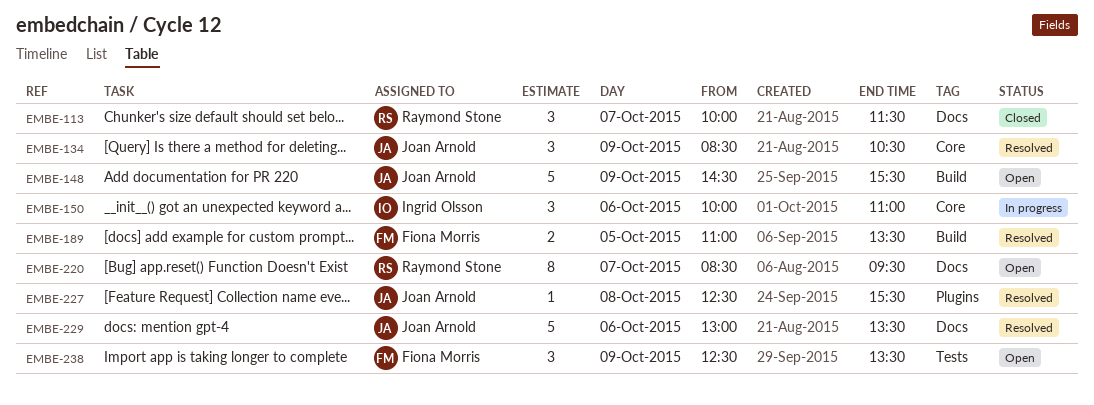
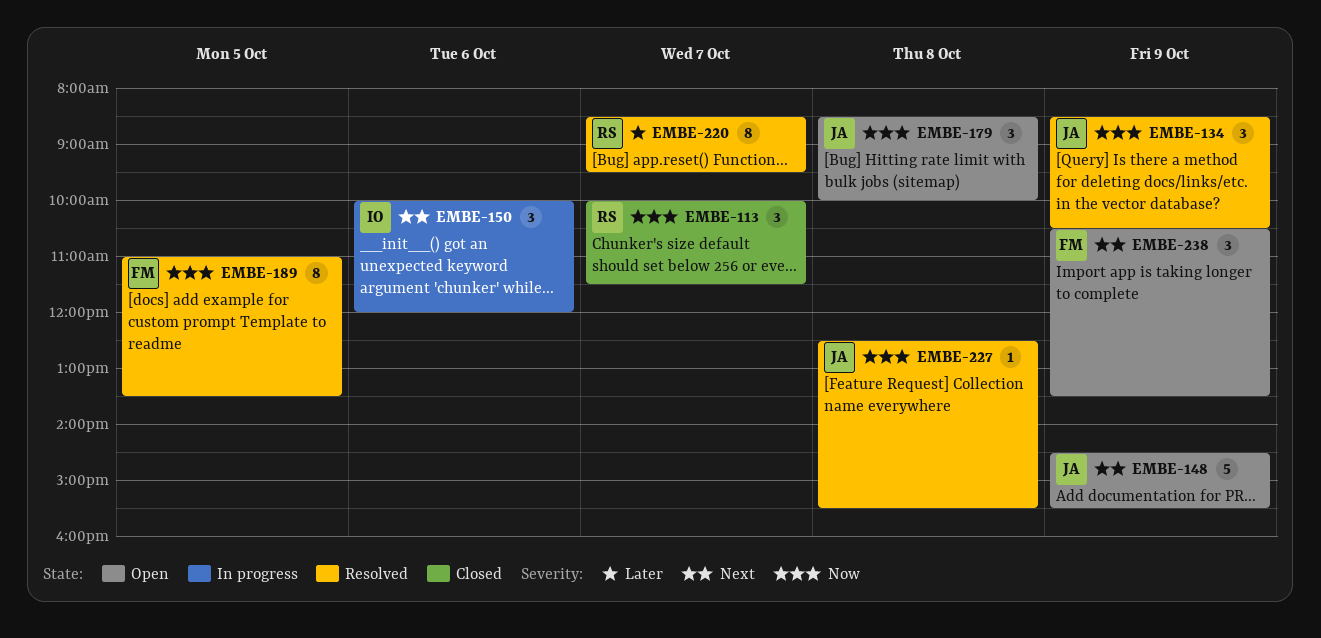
EMBE-150, ends: 11:00 -> 12:00
EMBE-179: none -> present
EMBE-189, estimate: 2 -> 8
EMBE-220, status: Open -> Resolved
EMBE-229: present -> none
EMBE-238, begins: 12:30 -> 10:30

